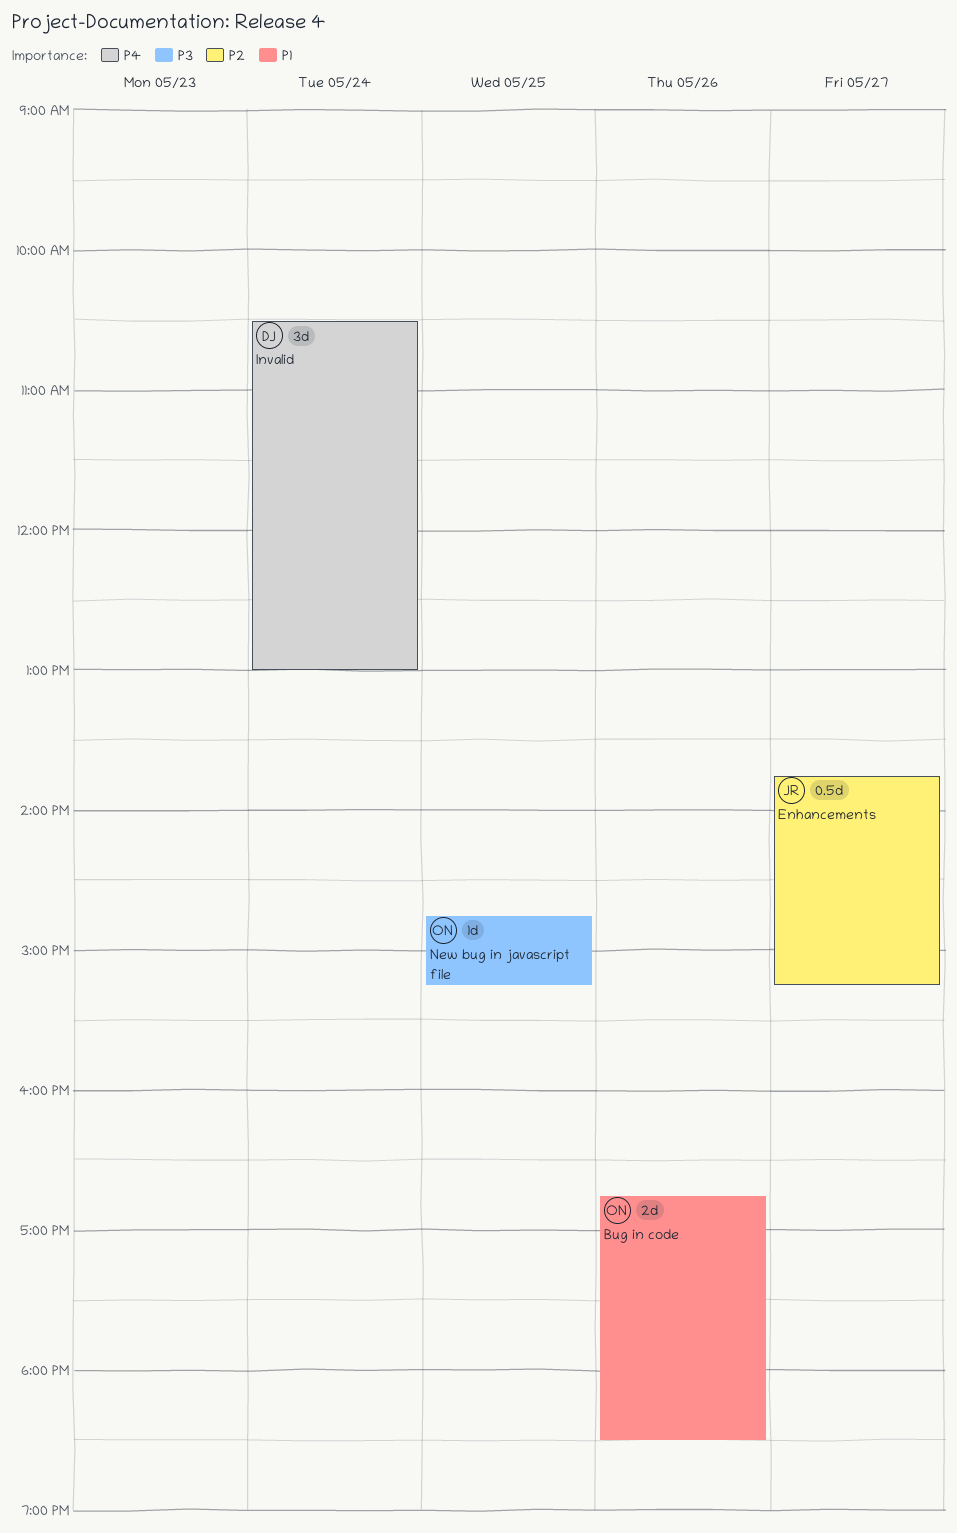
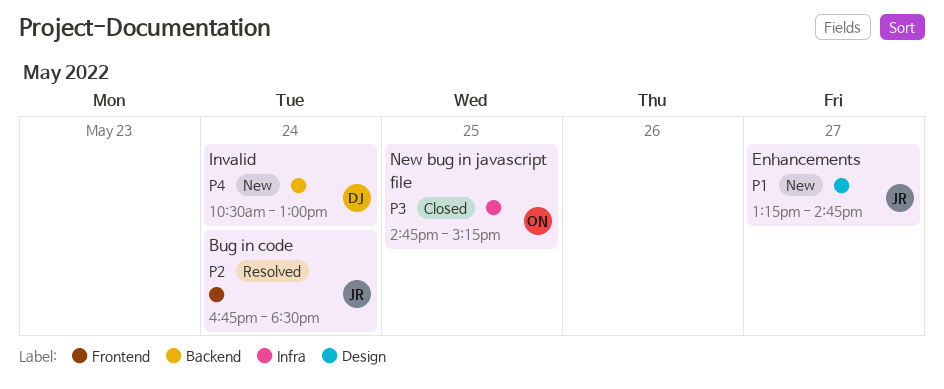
Bug in code, owner: ON -> JR
Bug in code, priority: P1 -> P2
Bug in code, day: May 26 -> May 24
Enhancements, priority: P2 -> P1
Enhancements, begins: 13:45 -> 13:15
Enhancements, ends: 15:15 -> 14:45

